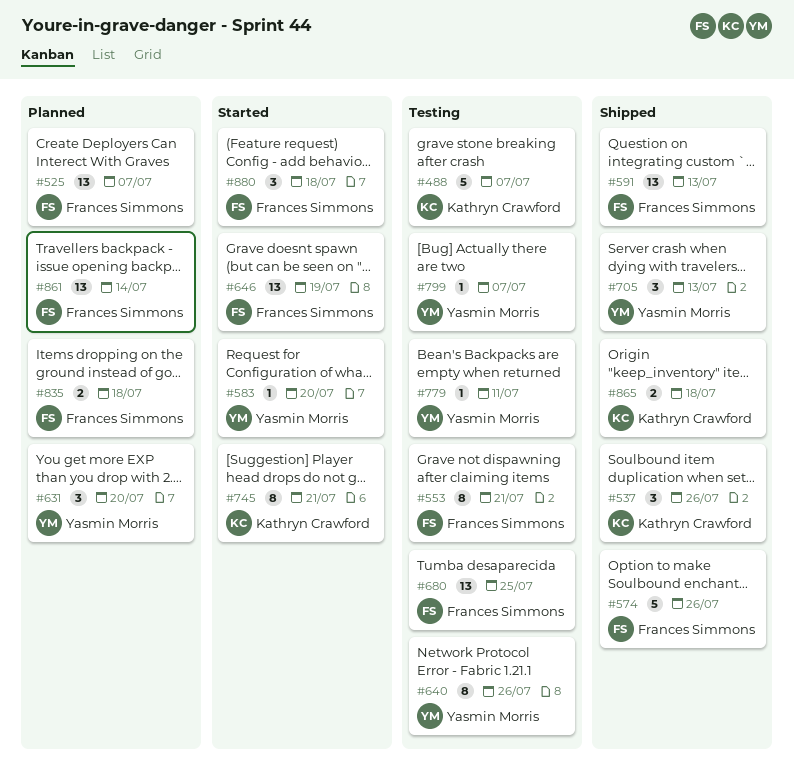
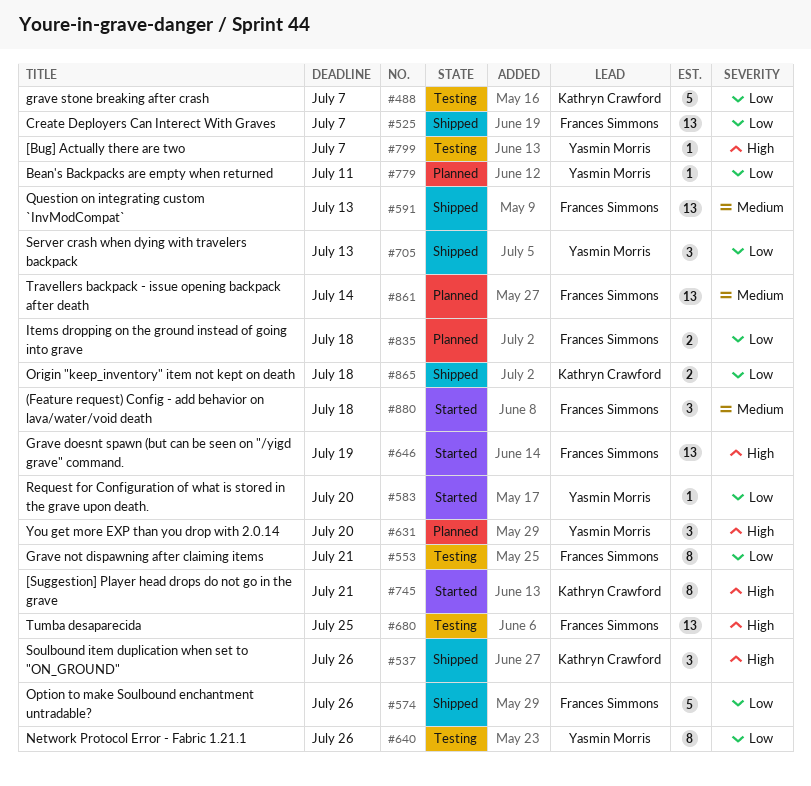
#525, status: Planned -> Shipped
#779, status: Testing -> Planned

